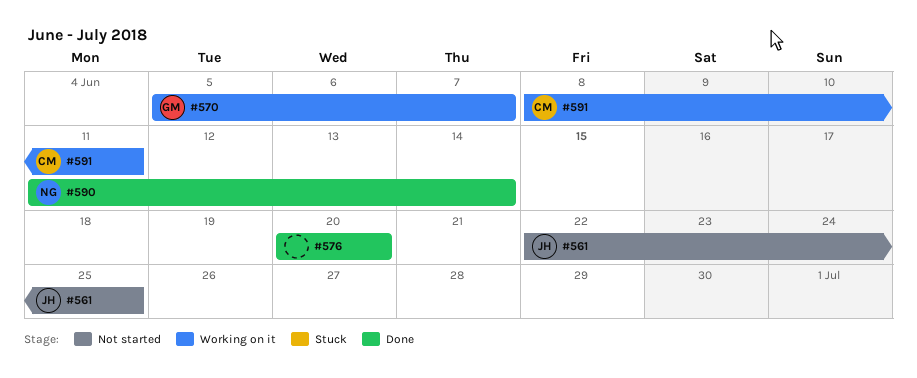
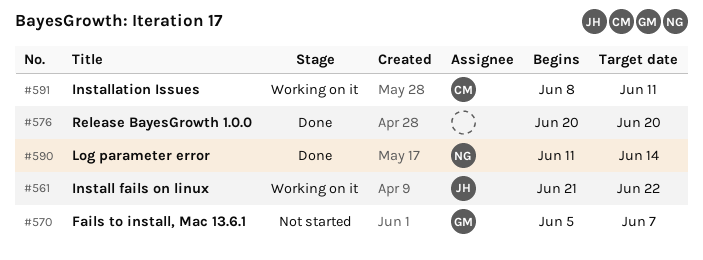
#561, status: Not started -> Working on it
#561, start: Jun 22 -> Jun 21
#561, due: Jun 25 -> Jun 22
#570, status: Working on it -> Not started

